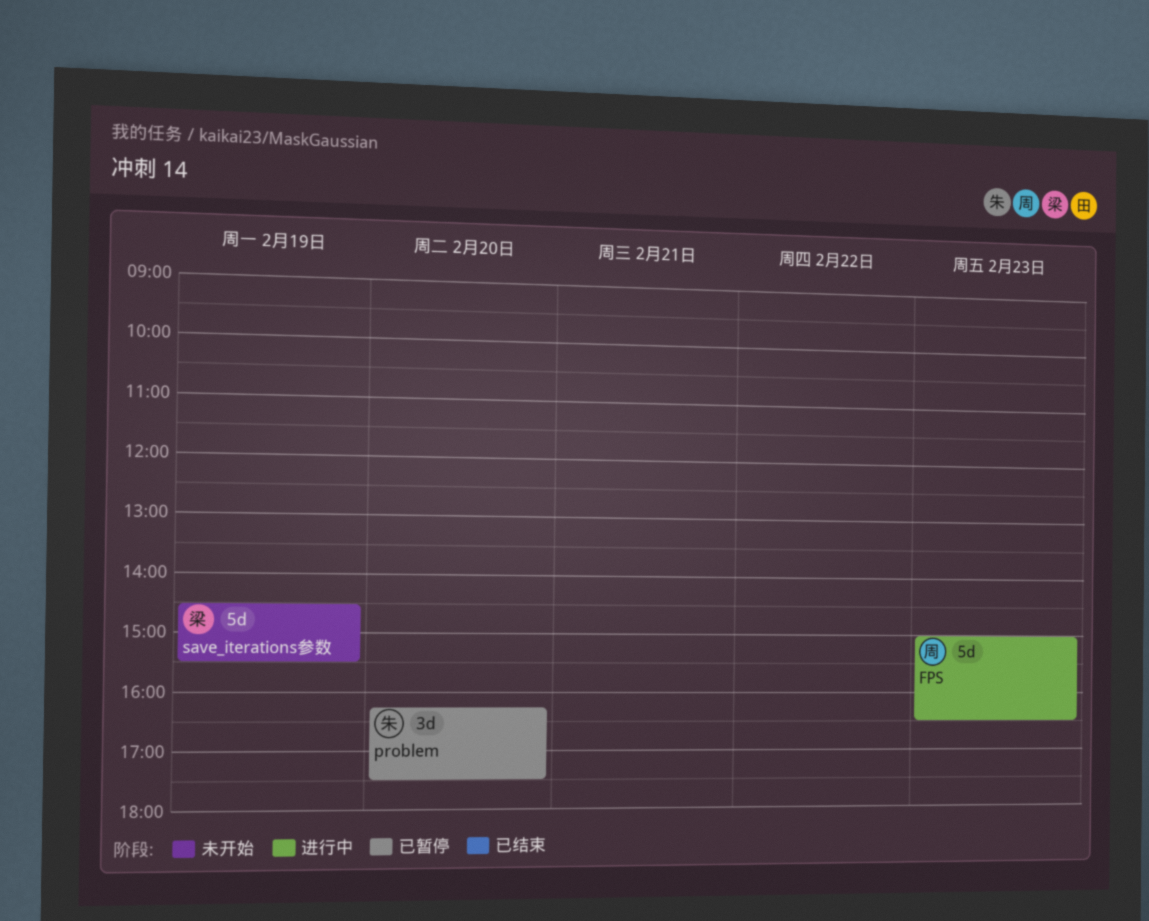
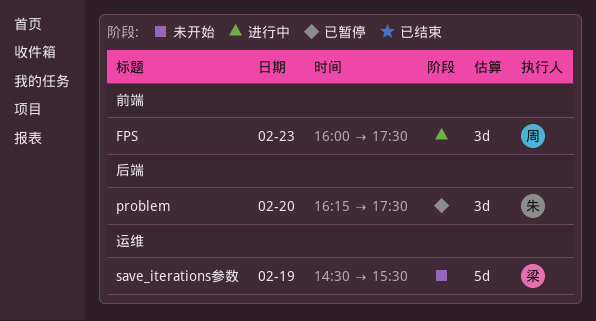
FPS, estimate: 5d -> 3d
FPS, begins: 15:00 -> 16:00
FPS, ends: 16:30 -> 17:30

